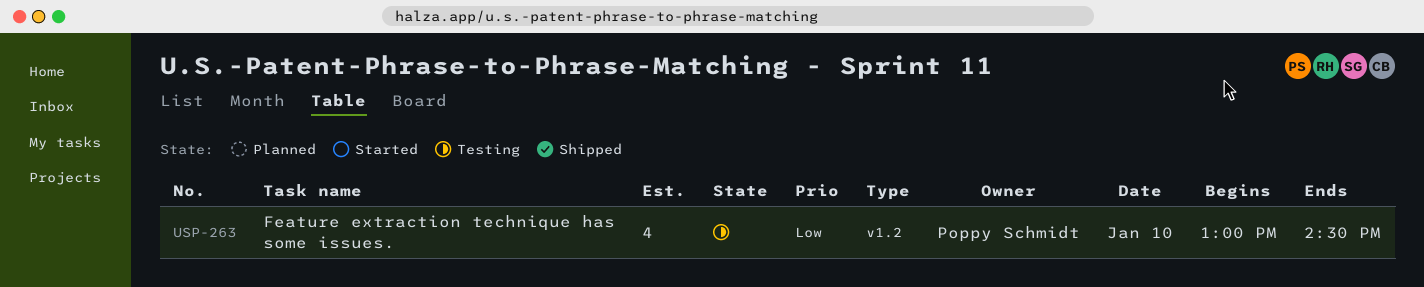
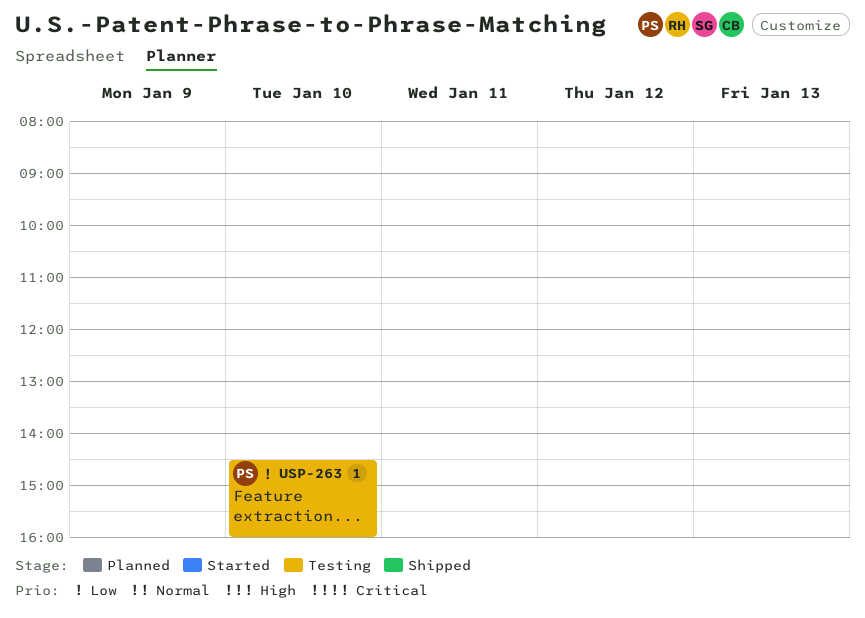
USP-263, estimate: 4 -> 1
USP-263, begins: 13:00 -> 14:30
USP-263, ends: 14:30 -> 16:00

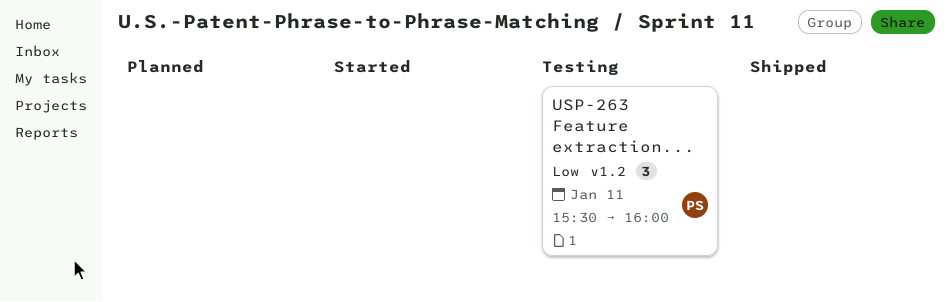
USP-263, estimate: 1 -> 3
USP-263, day: Jan 10 -> Jan 11
USP-263, begins: 14:30 -> 15:30

